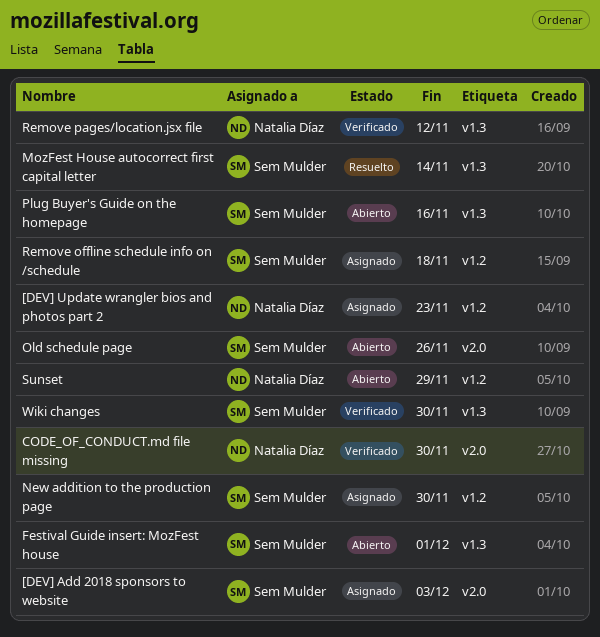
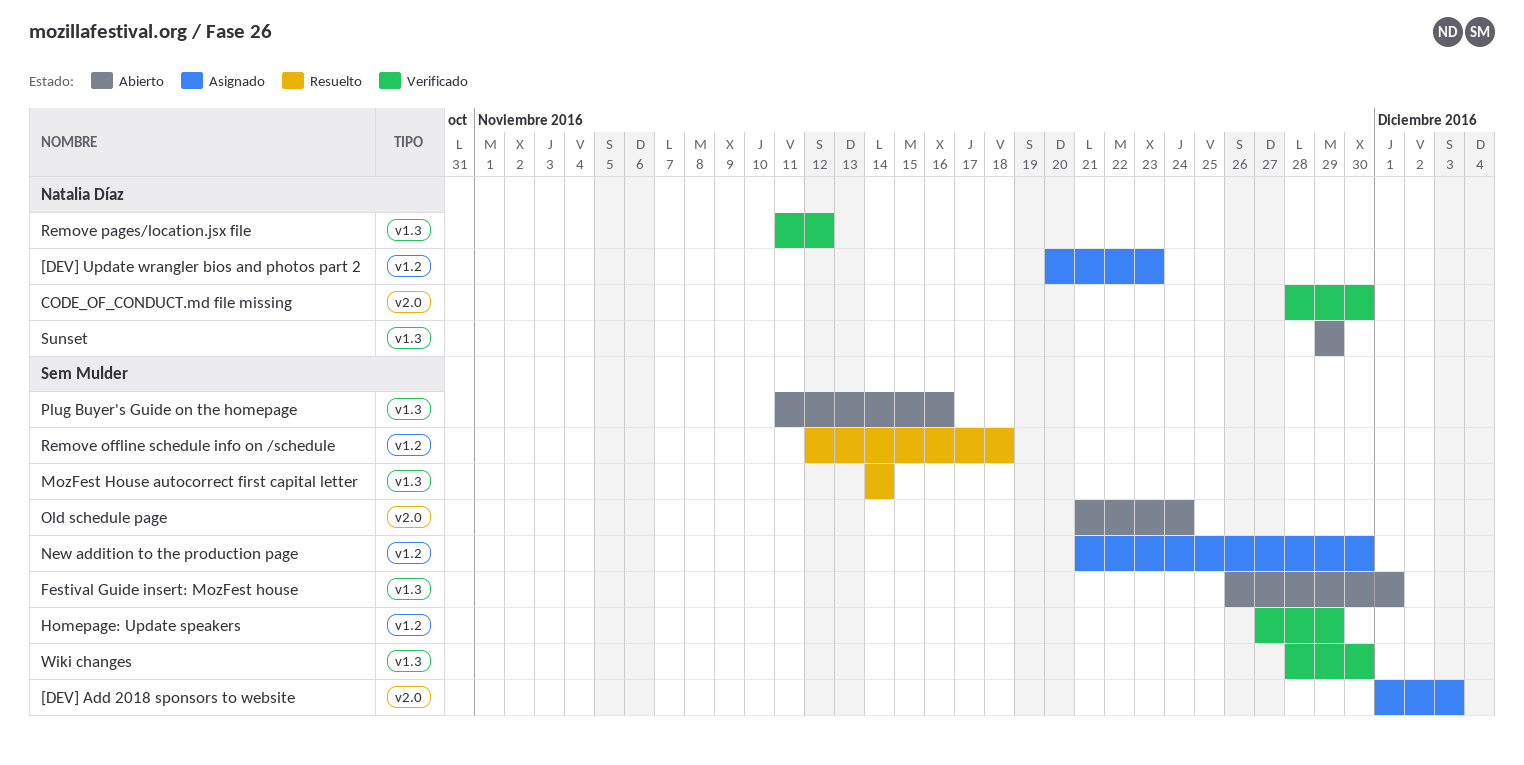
Homepage: Update speakers: none -> present
Old schedule page, due: Nov 26 -> Nov 24
Remove offline schedule info on /schedule, status: Asignado -> Resuelto
Sunset, label: v1.2 -> v1.3

